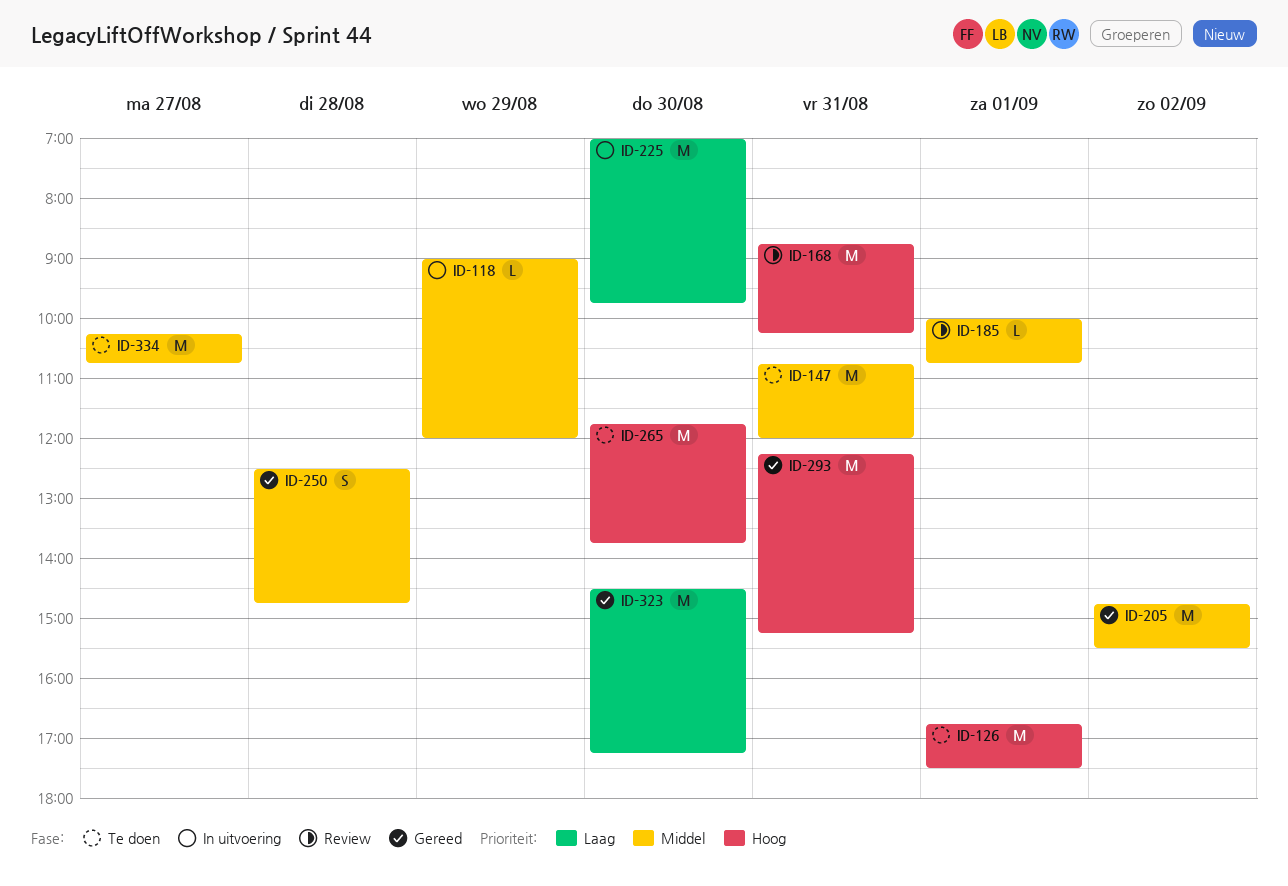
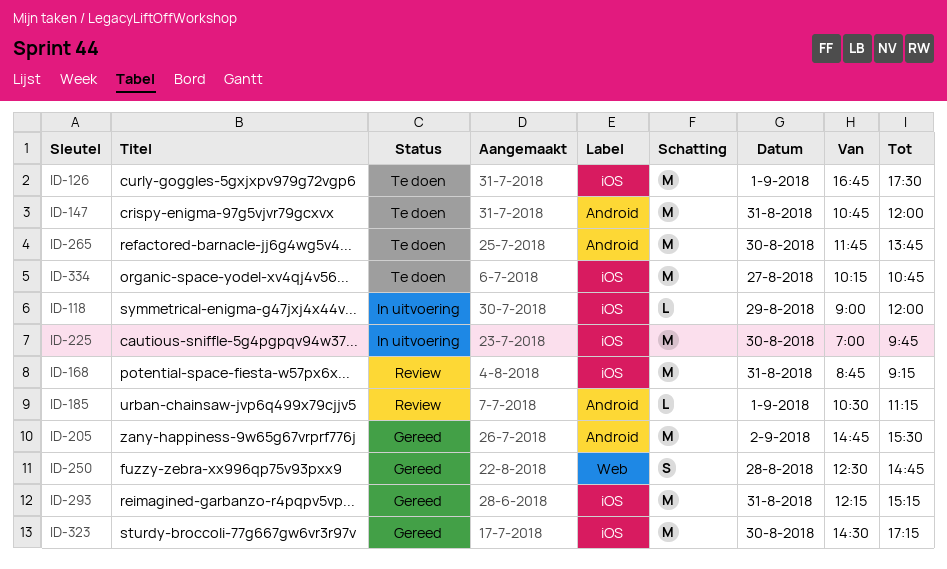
ID-168, ends: 10:15 -> 09:15
ID-185, begins: 10:00 -> 10:30
ID-185, ends: 10:45 -> 11:15

